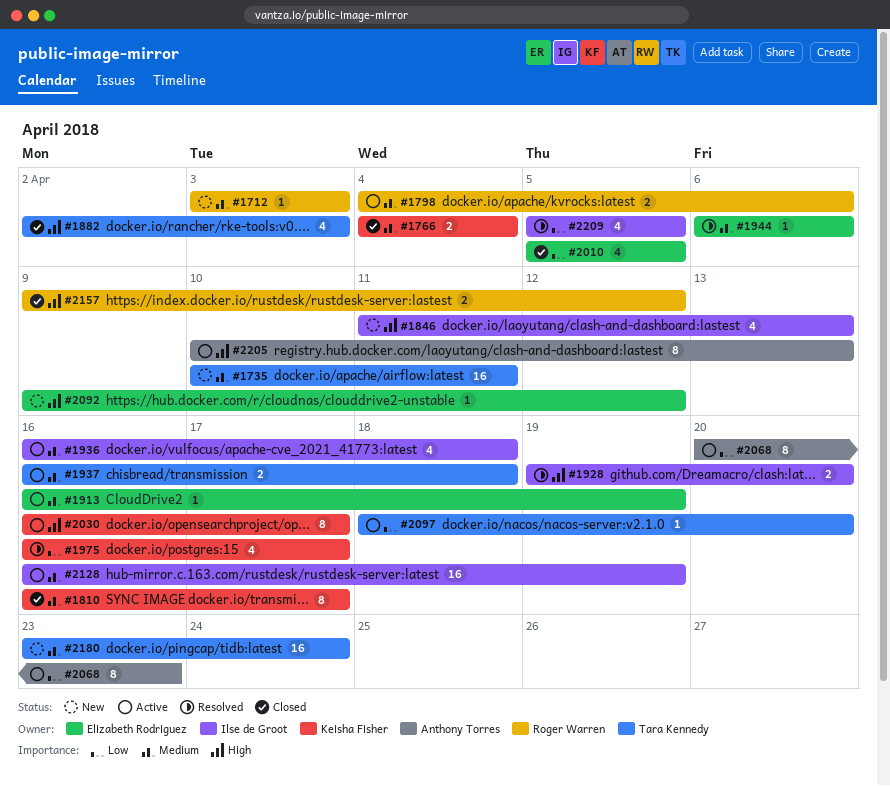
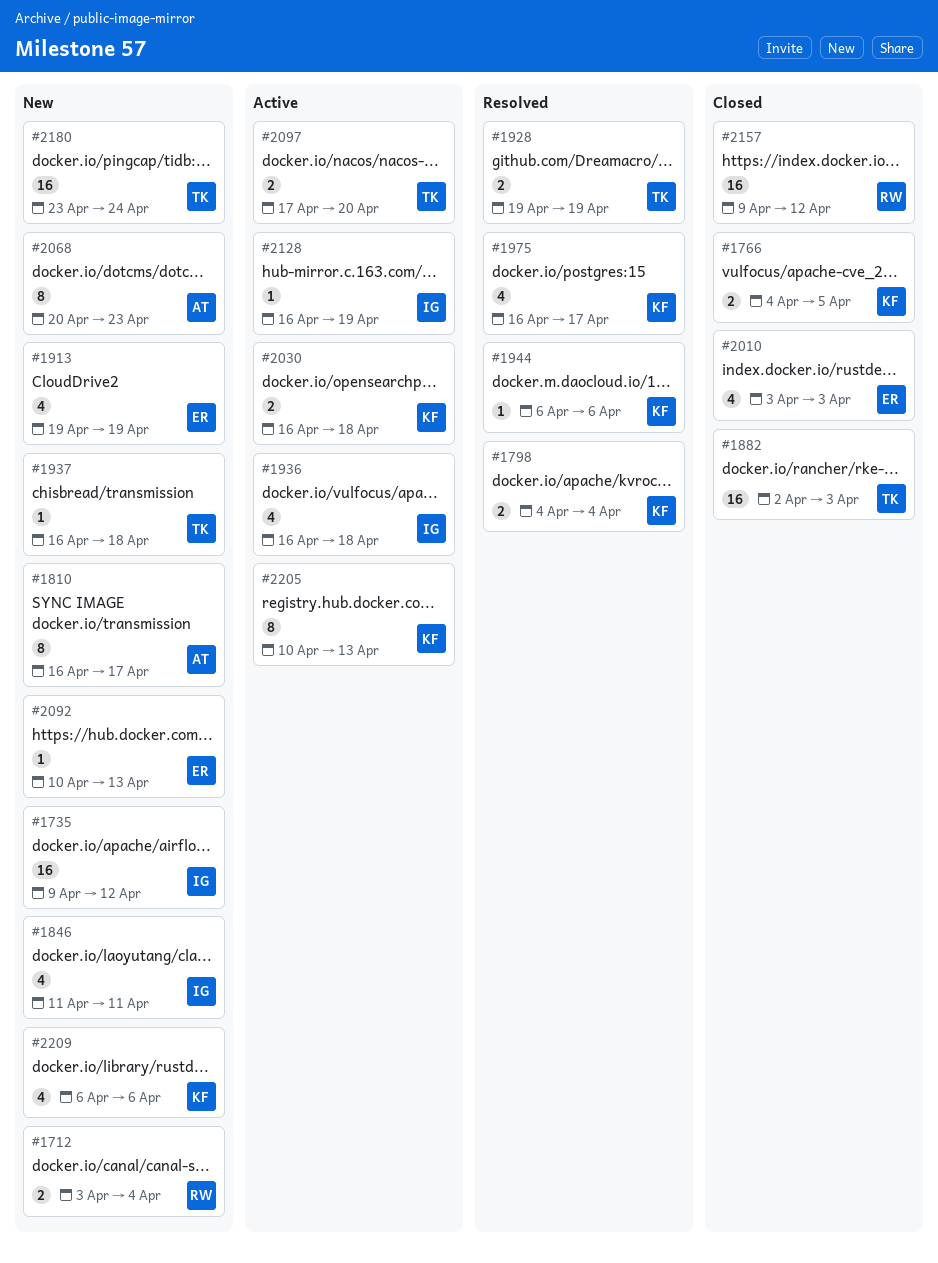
#1712, estimate: 1 -> 2
#1712, due: Apr 3 -> Apr 4
#1735, owner: Tara Kennedy -> Ilse de Groot
#1735, start: Apr 10 -> Apr 9
#1735, due: Apr 11 -> Apr 12
#1766, due: Apr 4 -> Apr 5
#1798, status: Active -> Resolved
#1798, owner: Roger Warren -> Keisha Fisher
#1798, due: Apr 6 -> Apr 4
#1810, status: Closed -> New
#1810, owner: Keisha Fisher -> Anthony Torres
#1846, due: Apr 13 -> Apr 11
#1882, estimate: 4 -> 16
#1913, status: Active -> New
#1913, estimate: 1 -> 4
#1913, start: Apr 16 -> Apr 19
#1928, owner: Ilse de Groot -> Tara Kennedy
#1928, due: Apr 20 -> Apr 19
#1937, status: Active -> New
#1937, estimate: 2 -> 1
#1944, owner: Elizabeth Rodriguez -> Keisha Fisher
#2010, start: Apr 5 -> Apr 3
#2010, due: Apr 5 -> Apr 3
#2030, estimate: 8 -> 2
#2030, due: Apr 17 -> Apr 18
#2068, status: Active -> New
#2092, start: Apr 9 -> Apr 10
#2092, due: Apr 12 -> Apr 13
#2097, estimate: 1 -> 2
#2097, start: Apr 18 -> Apr 17
#2128, estimate: 16 -> 1
#2157, estimate: 2 -> 16
#2205, owner: Anthony Torres -> Keisha Fisher
#2209, status: Resolved -> New
#2209, owner: Ilse de Groot -> Keisha Fisher
#2209, start: Apr 5 -> Apr 6
#2209, due: Apr 5 -> Apr 6

